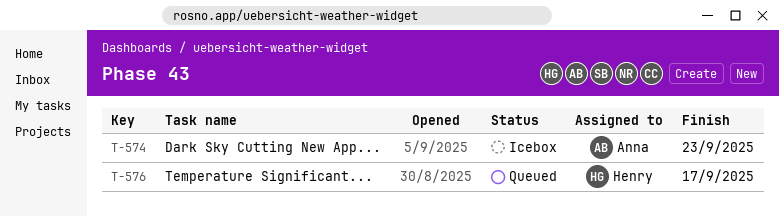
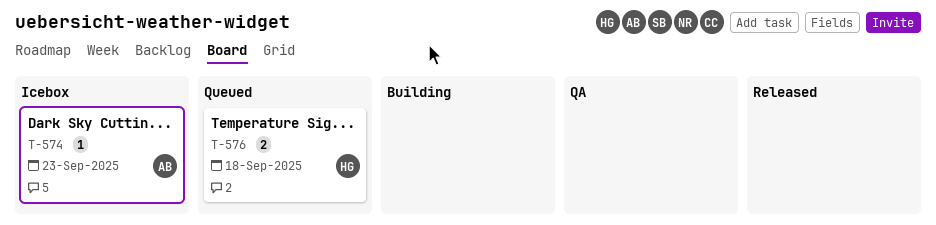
T-576, due: Sep 17 -> Sep 18

